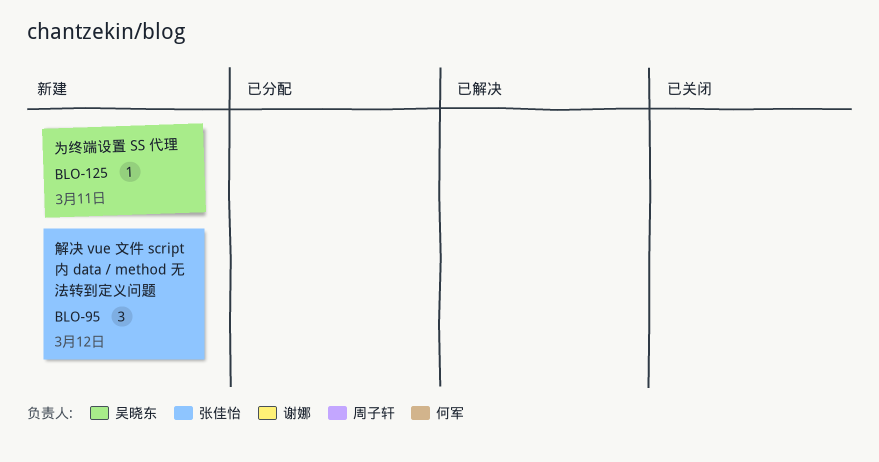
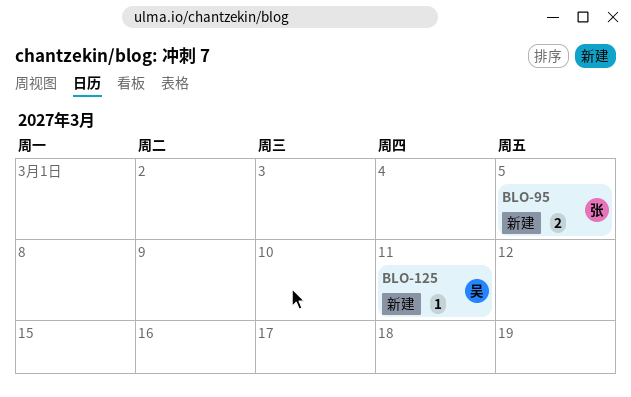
BLO-95, estimate: 3 -> 2
BLO-95, due: Mar 12 -> Mar 5

